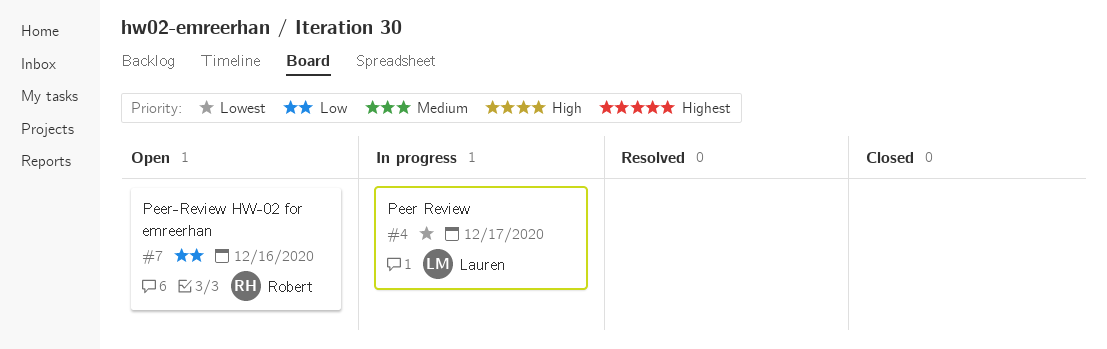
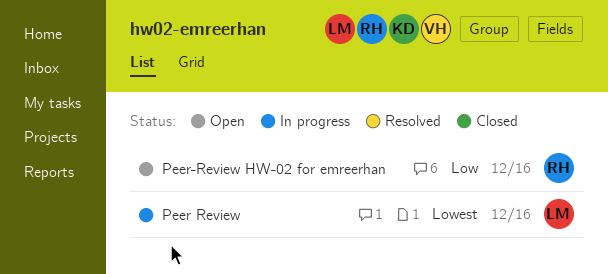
Peer Review, due: Dec 17 -> Dec 16

